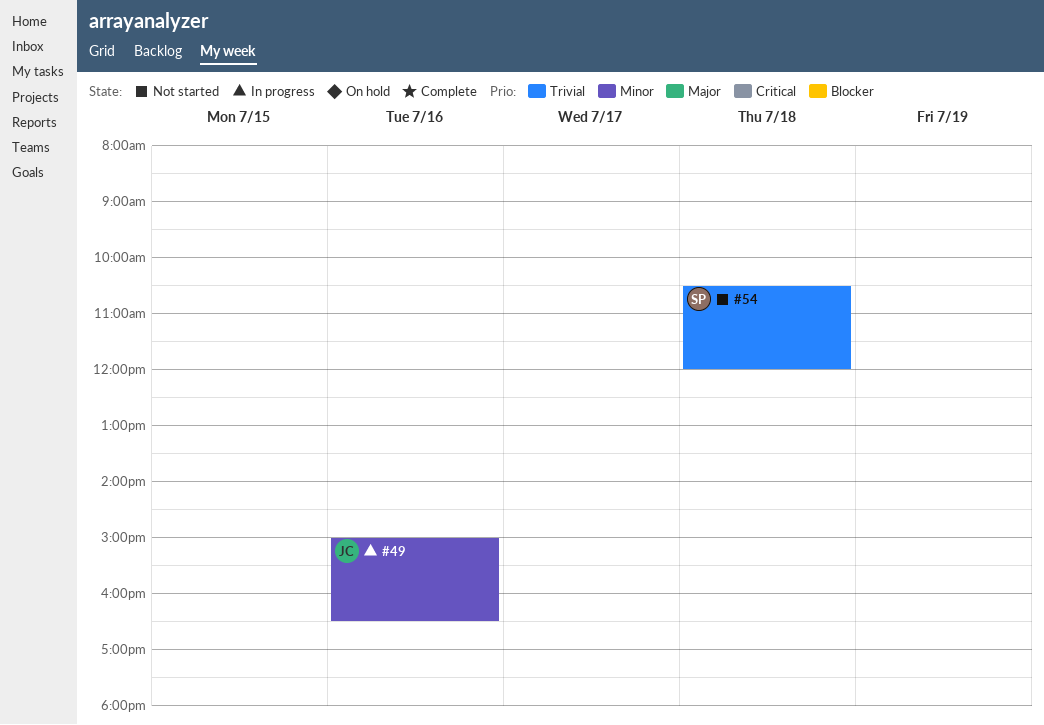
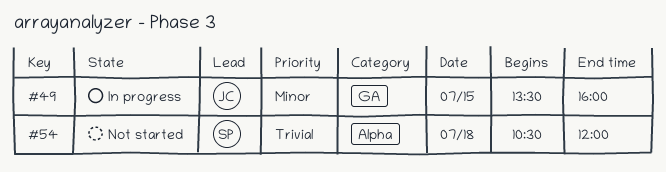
#49, day: Jul 16 -> Jul 15
#49, begins: 15:00 -> 13:30
#49, ends: 16:30 -> 16:00

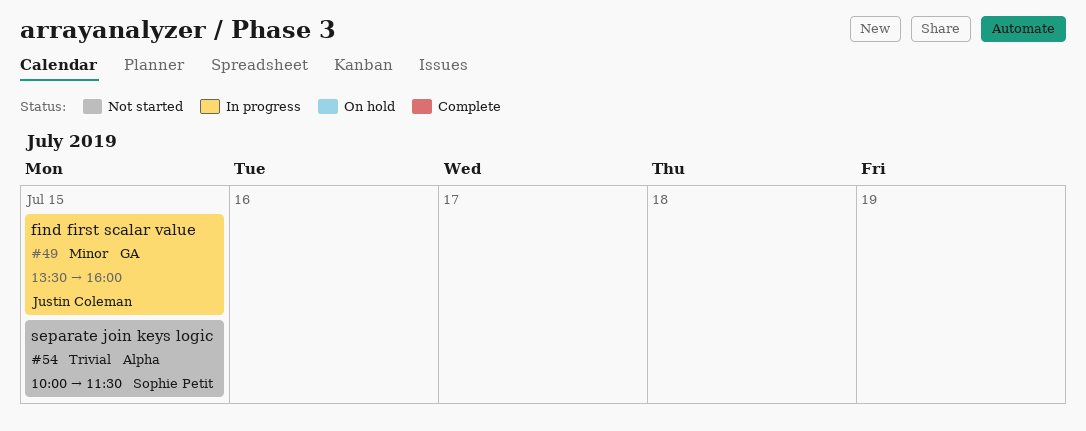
#54, day: Jul 18 -> Jul 15
#54, begins: 10:30 -> 10:00
#54, ends: 12:00 -> 11:30

